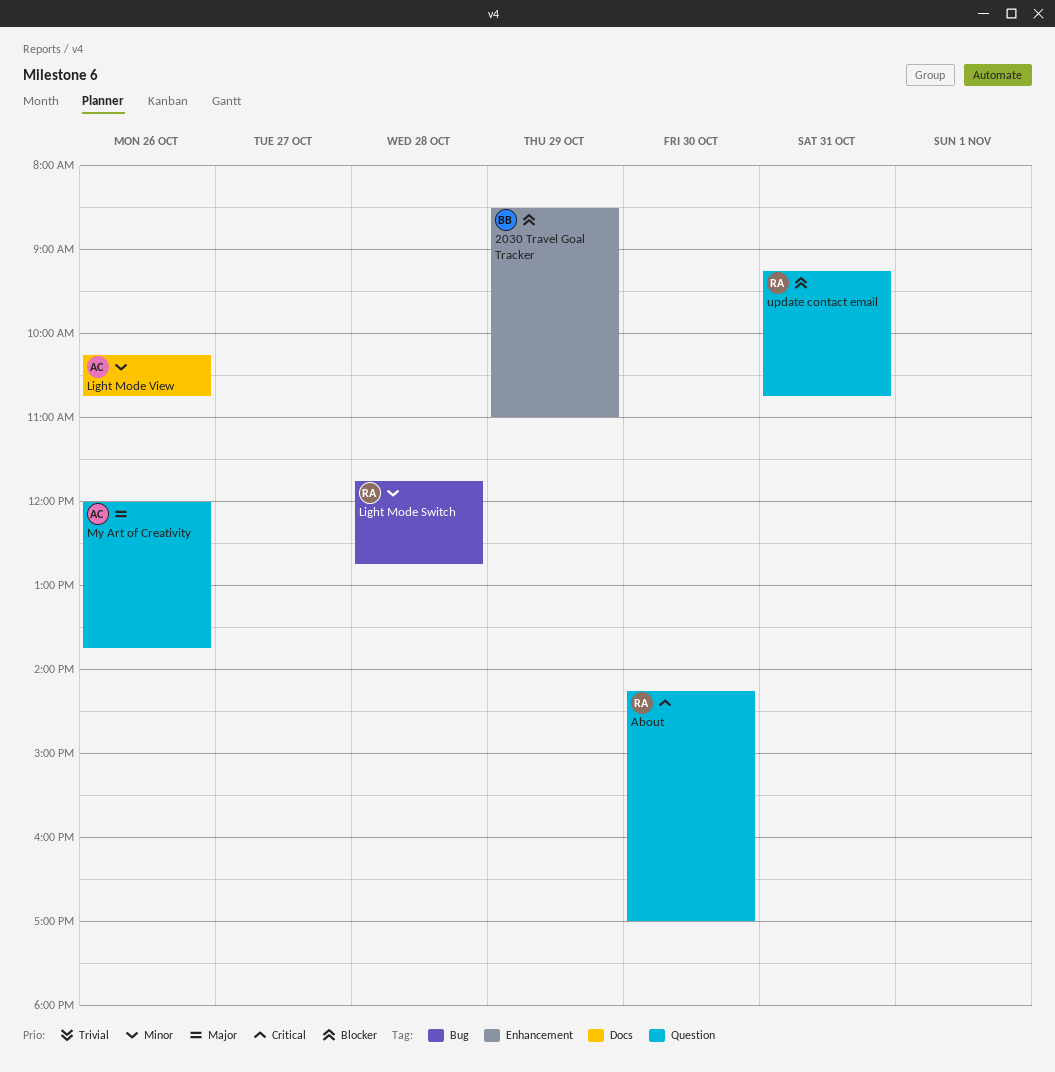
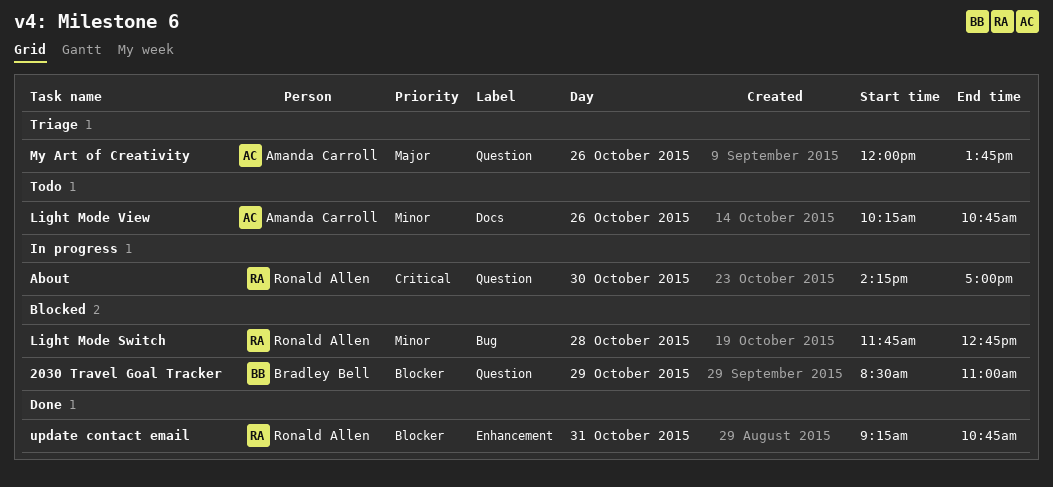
2030 Travel Goal Tracker, label: Enhancement -> Question
update contact email, label: Question -> Enhancement

